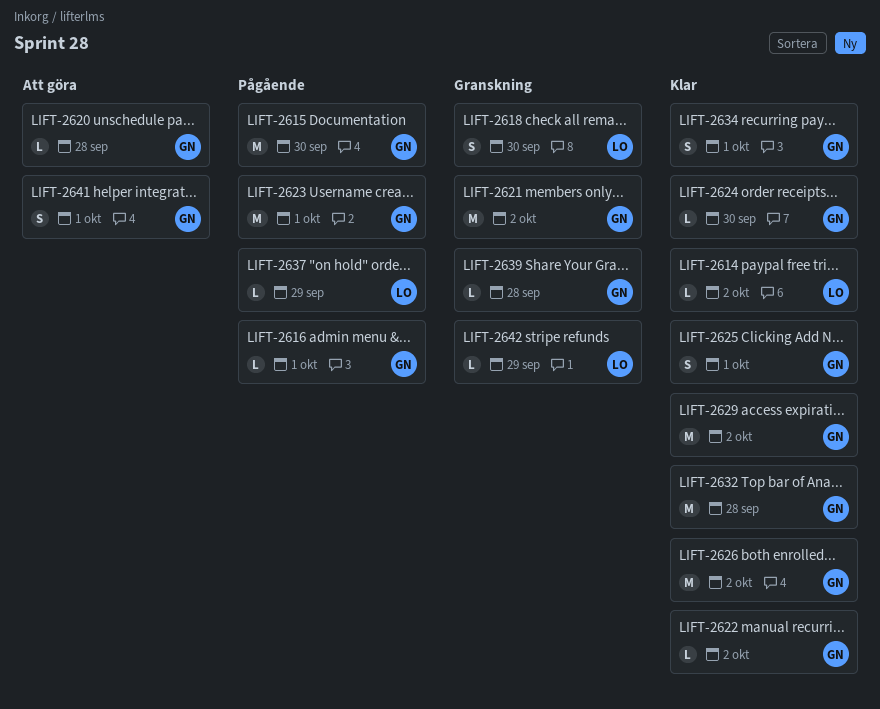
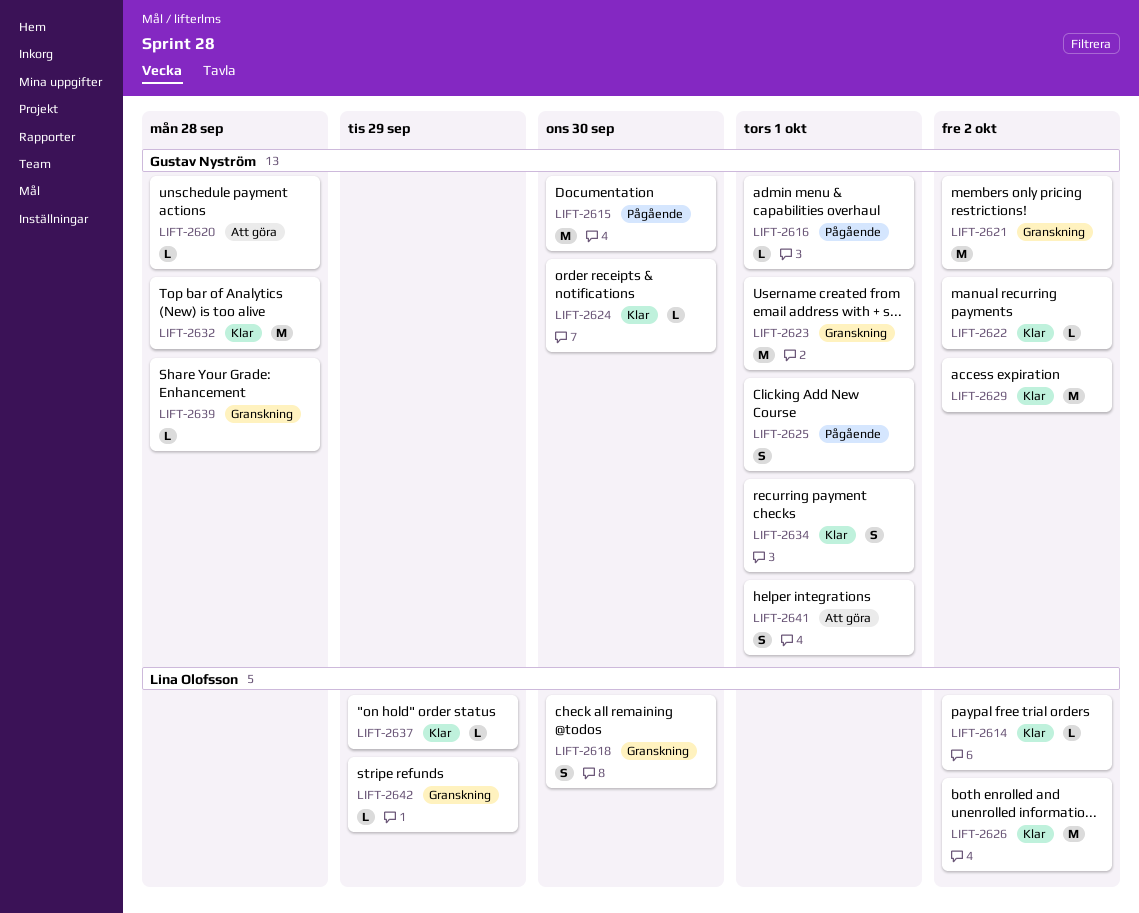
LIFT-2623, status: Pågående -> Granskning
LIFT-2625, status: Klar -> Pågående
LIFT-2626, owner: Gustav Nyström -> Lina Olofsson
LIFT-2637, status: Pågående -> Klar

